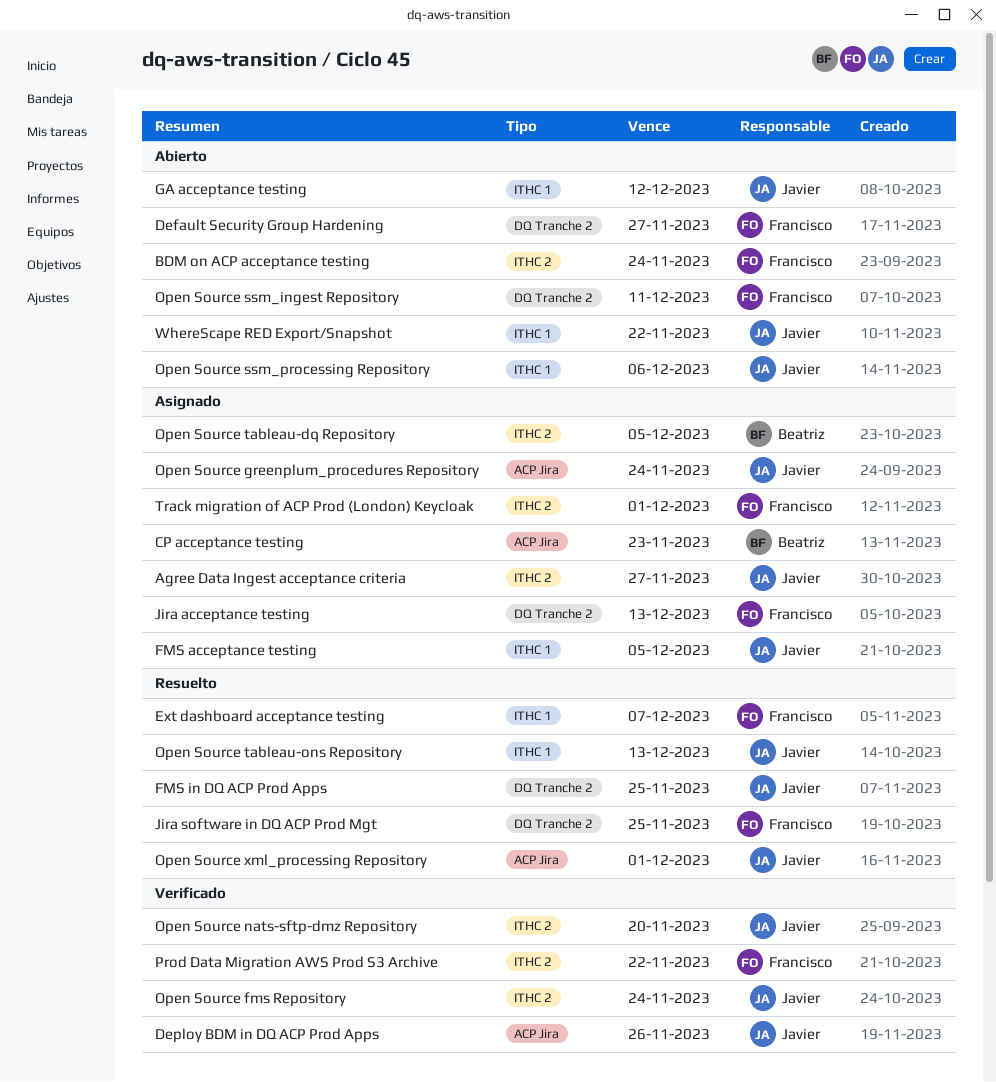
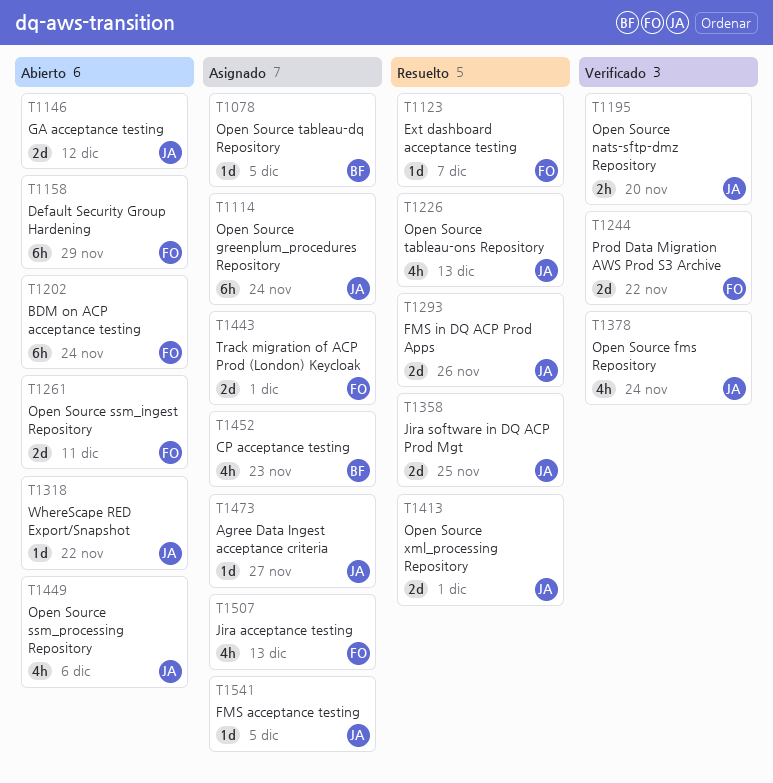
Default Security Group Hardening, due: Nov 27 -> Nov 29
Deploy BDM in DQ ACP Prod Apps: present -> none
FMS in DQ ACP Prod Apps, due: Nov 25 -> Nov 26
Jira software in DQ ACP Prod Mgt, owner: Francisco -> Javier

